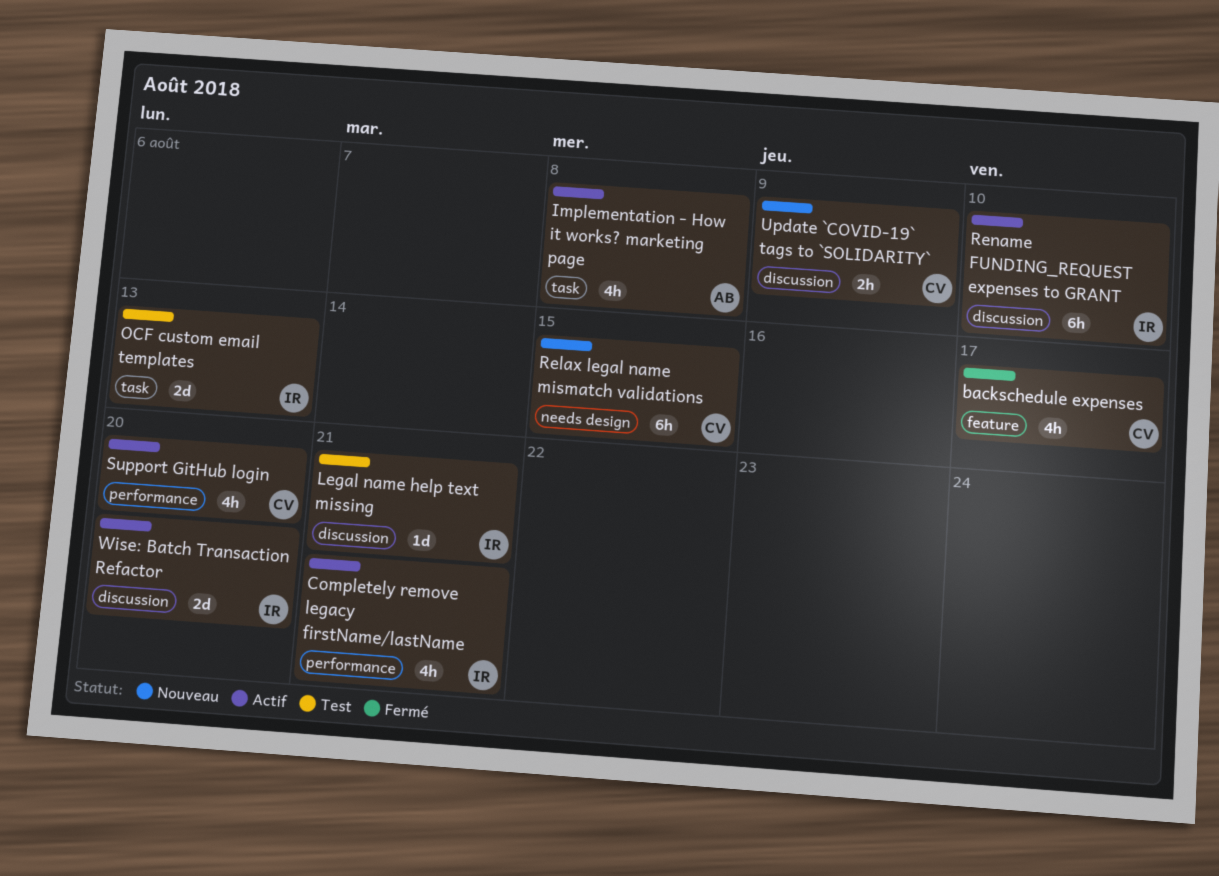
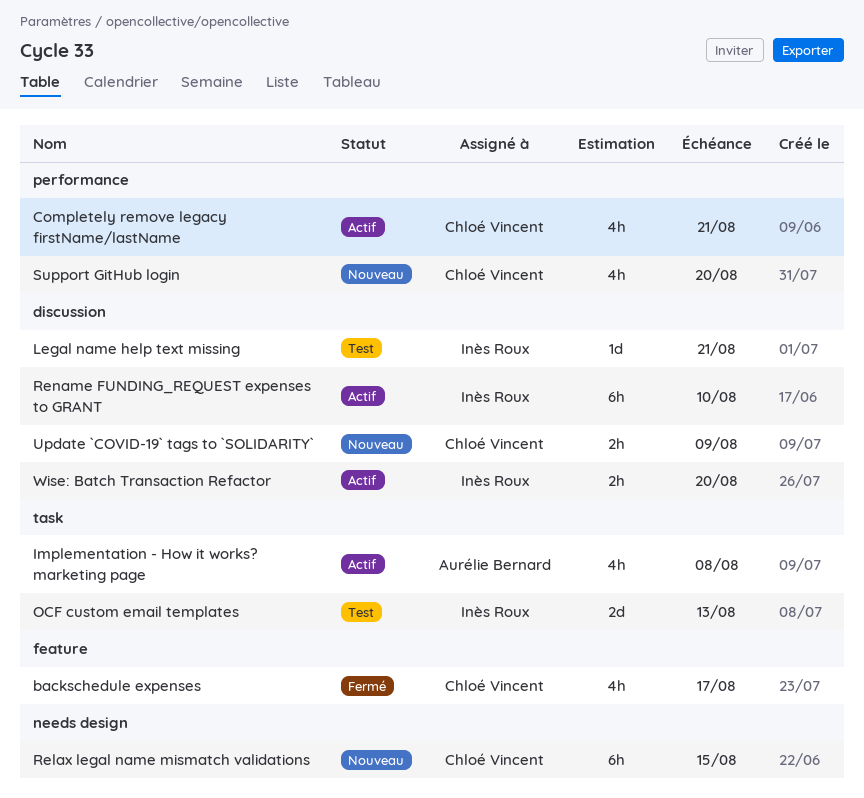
Completely remove legacy firstName/lastName, owner: Inès Roux -> Chloé Vincent
Support GitHub login, status: Actif -> Nouveau
Wise: Batch Transaction Refactor, estimate: 2d -> 2h

